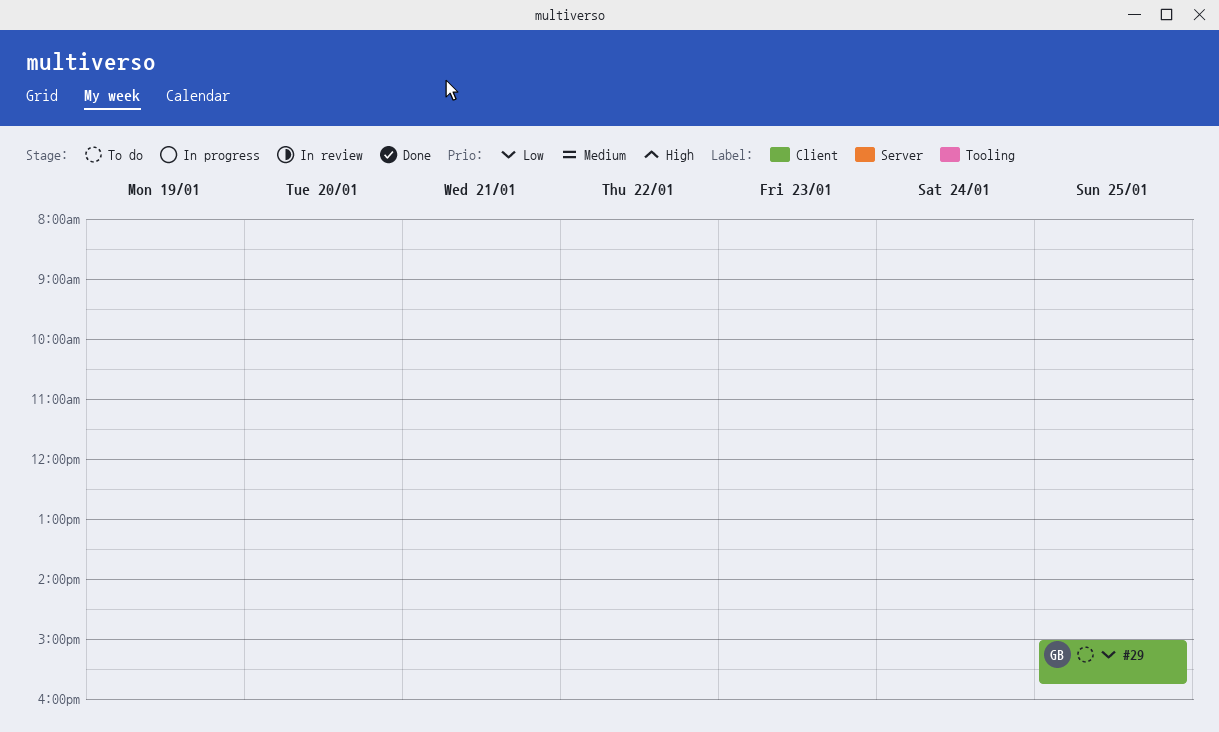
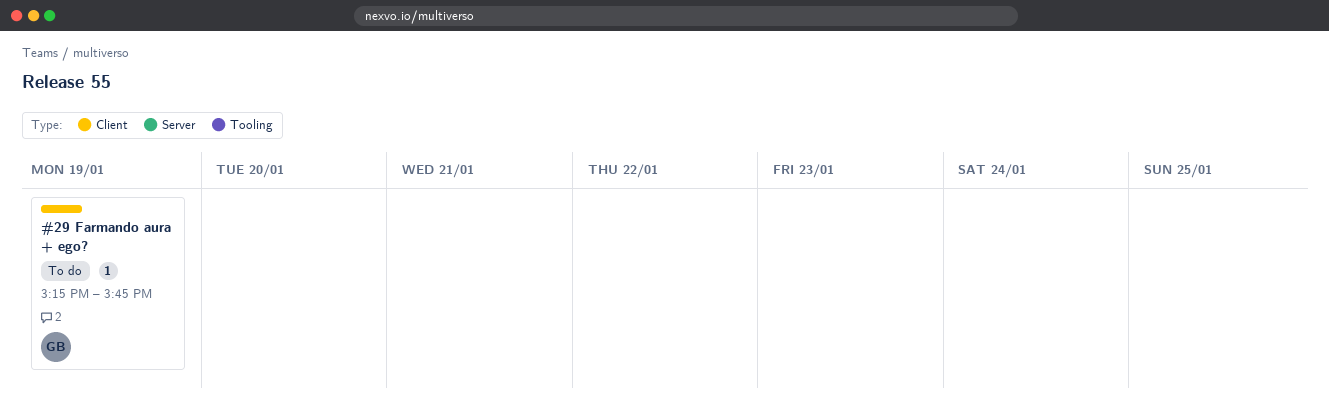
#29, day: Jan 25 -> Jan 19
#29, begins: 15:00 -> 15:15

